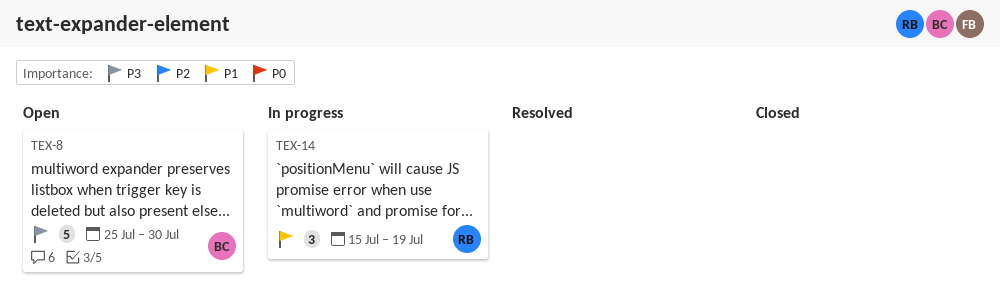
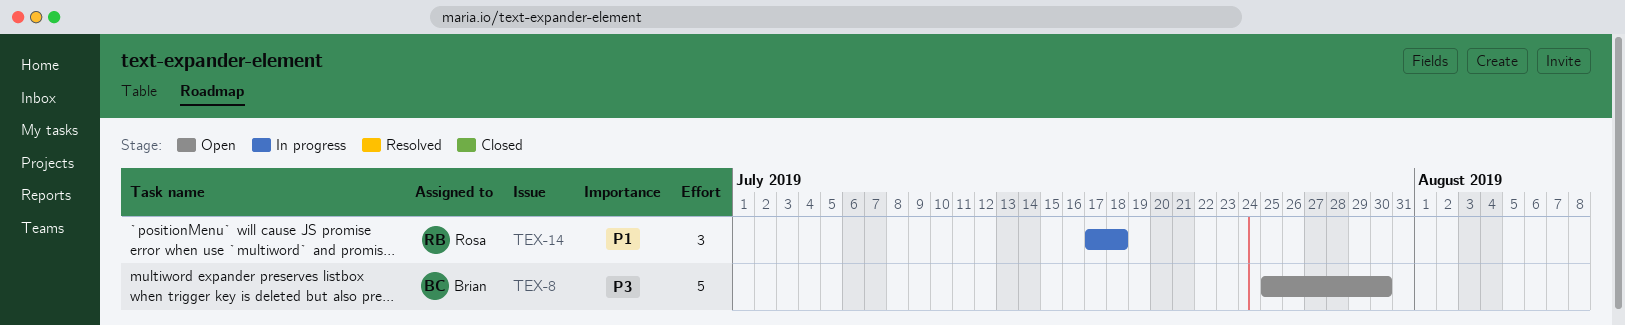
TEX-14, start: Jul 15 -> Jul 17
TEX-14, due: Jul 19 -> Jul 18

